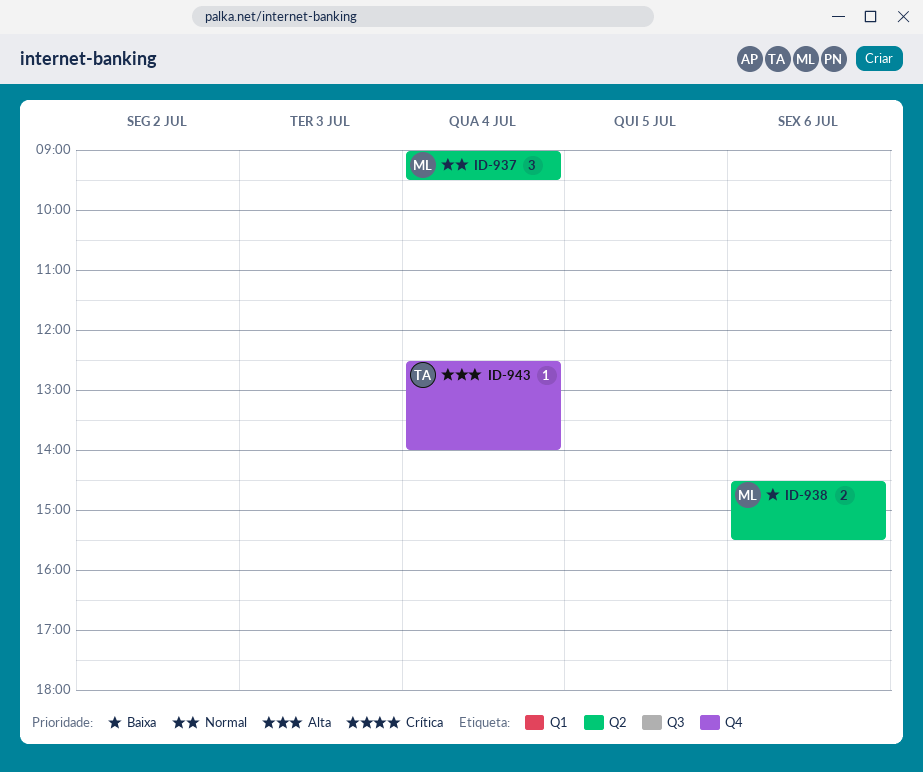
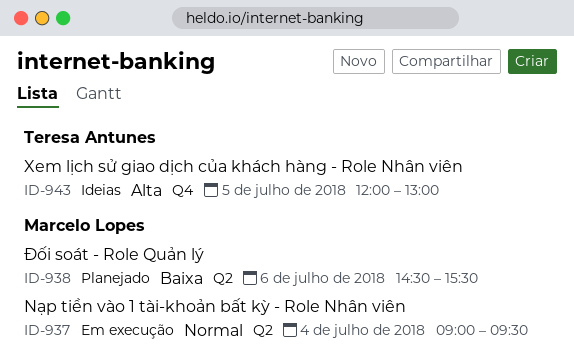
ID-943, day: Jul 4 -> Jul 5
ID-943, begins: 12:30 -> 12:00
ID-943, ends: 14:00 -> 13:00

